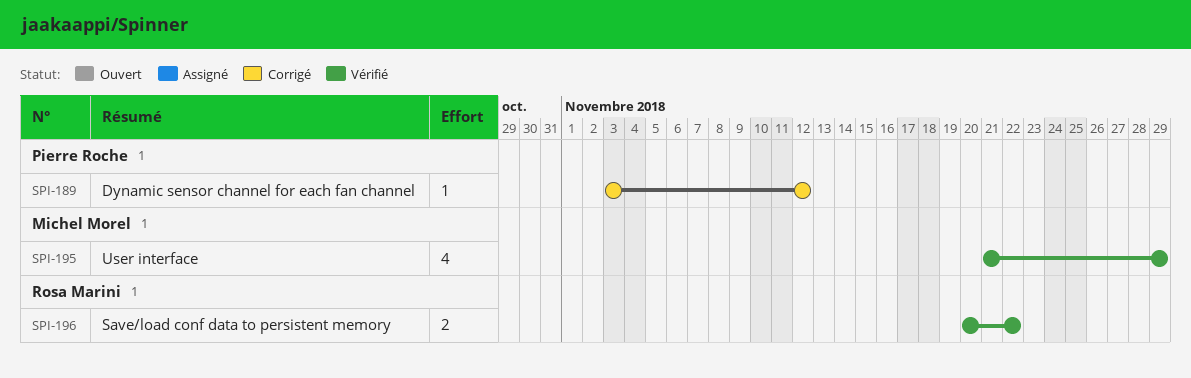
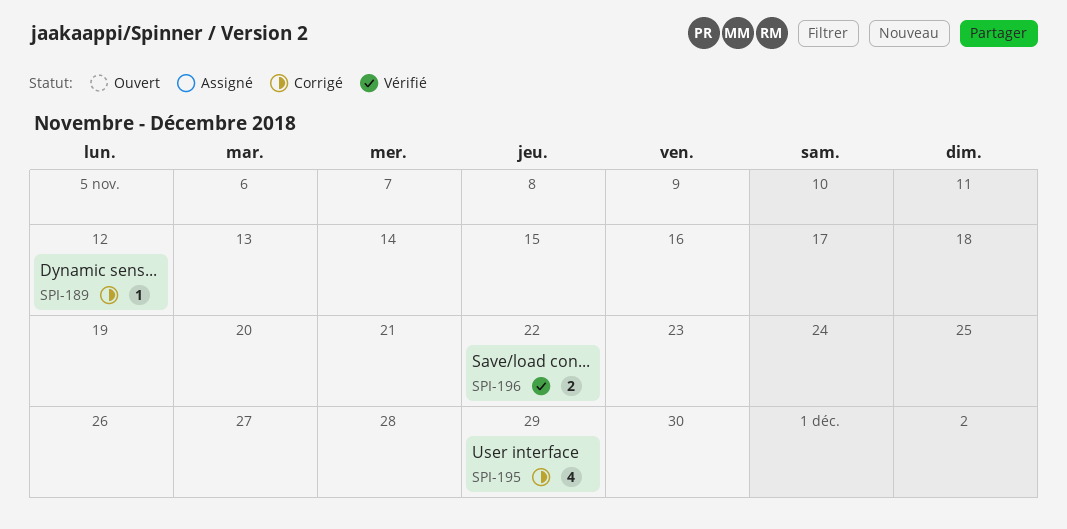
SPI-195, status: Vérifié -> Corrigé

